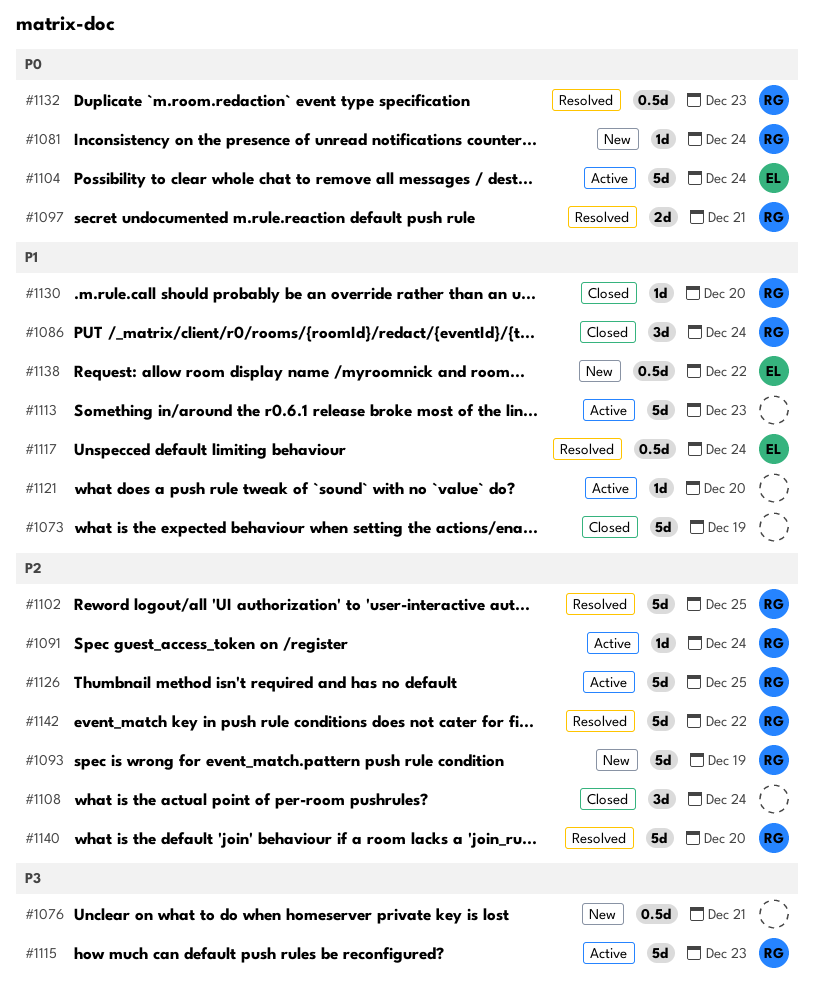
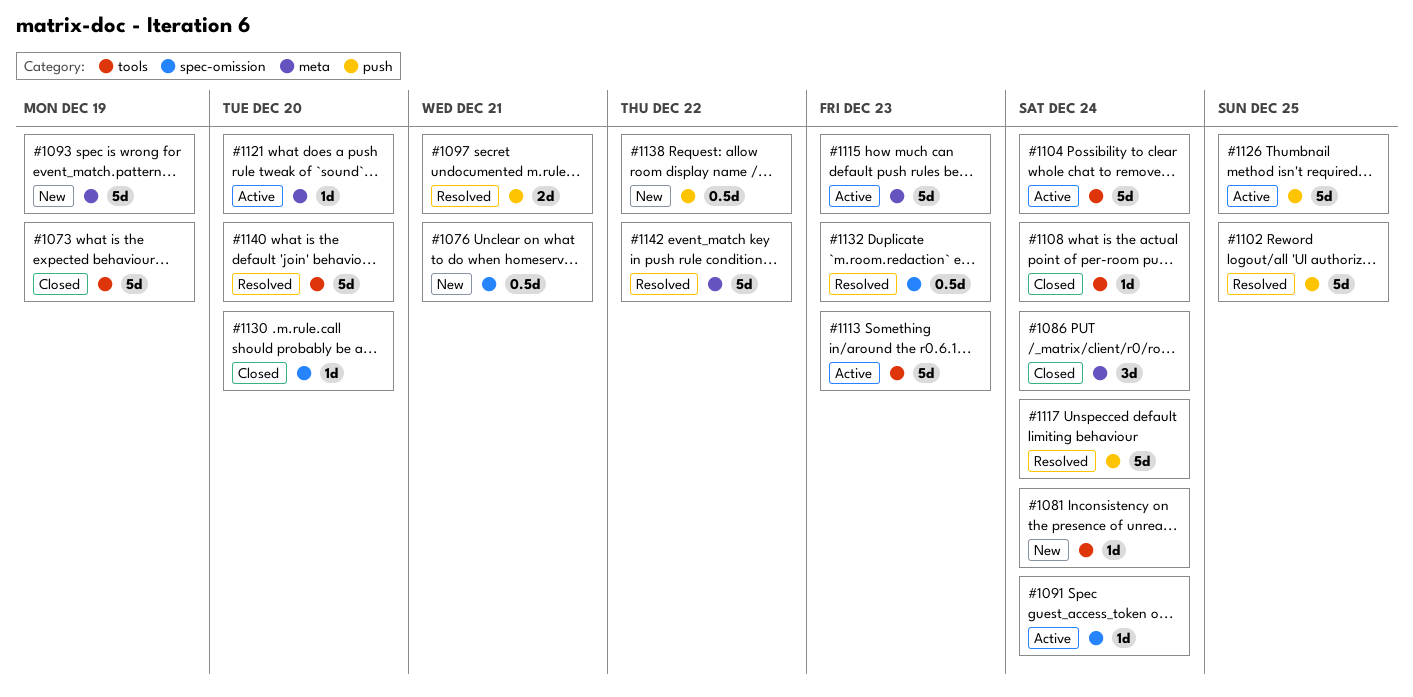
#1108, estimate: 3d -> 1d
#1117, estimate: 0.5d -> 5d

